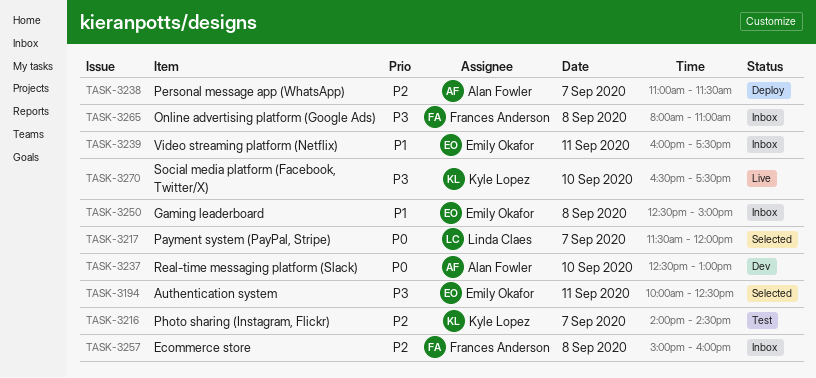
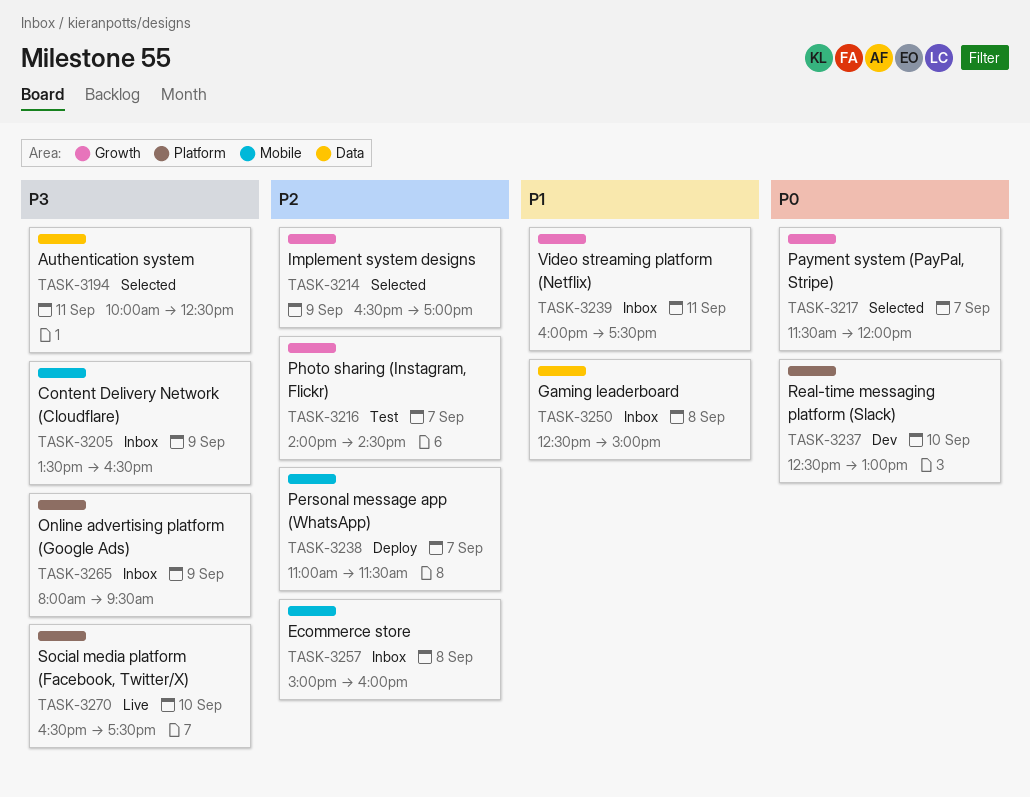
TASK-3205: none -> present
TASK-3214: none -> present
TASK-3265, day: Sep 8 -> Sep 9
TASK-3265, ends: 11:00 -> 09:30

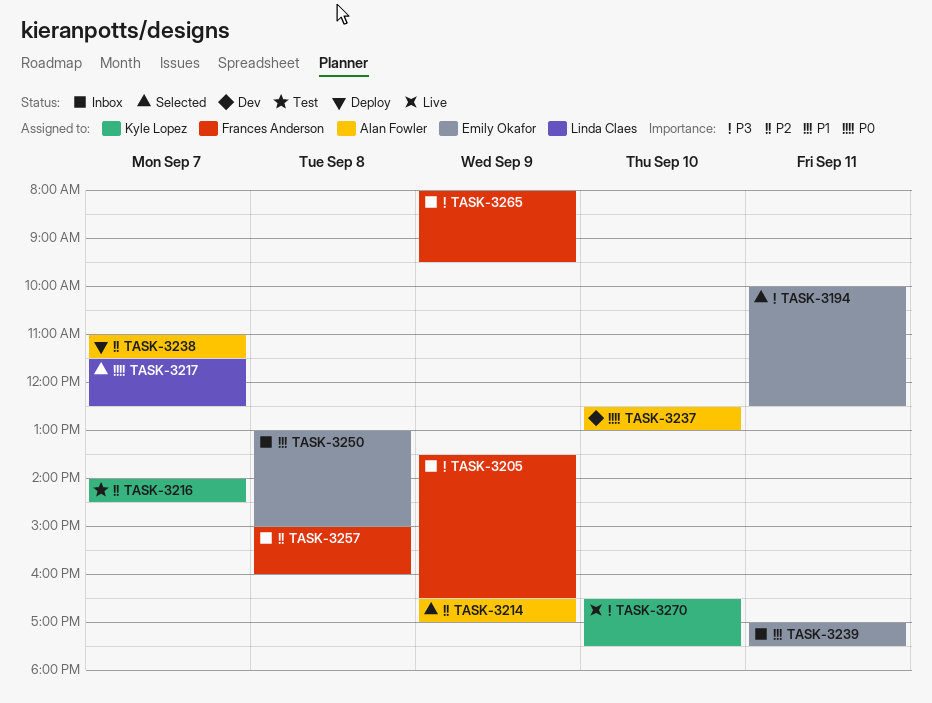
TASK-3217, ends: 12:00 -> 12:30
TASK-3239, begins: 16:00 -> 17:00
TASK-3250, begins: 12:30 -> 13:00

